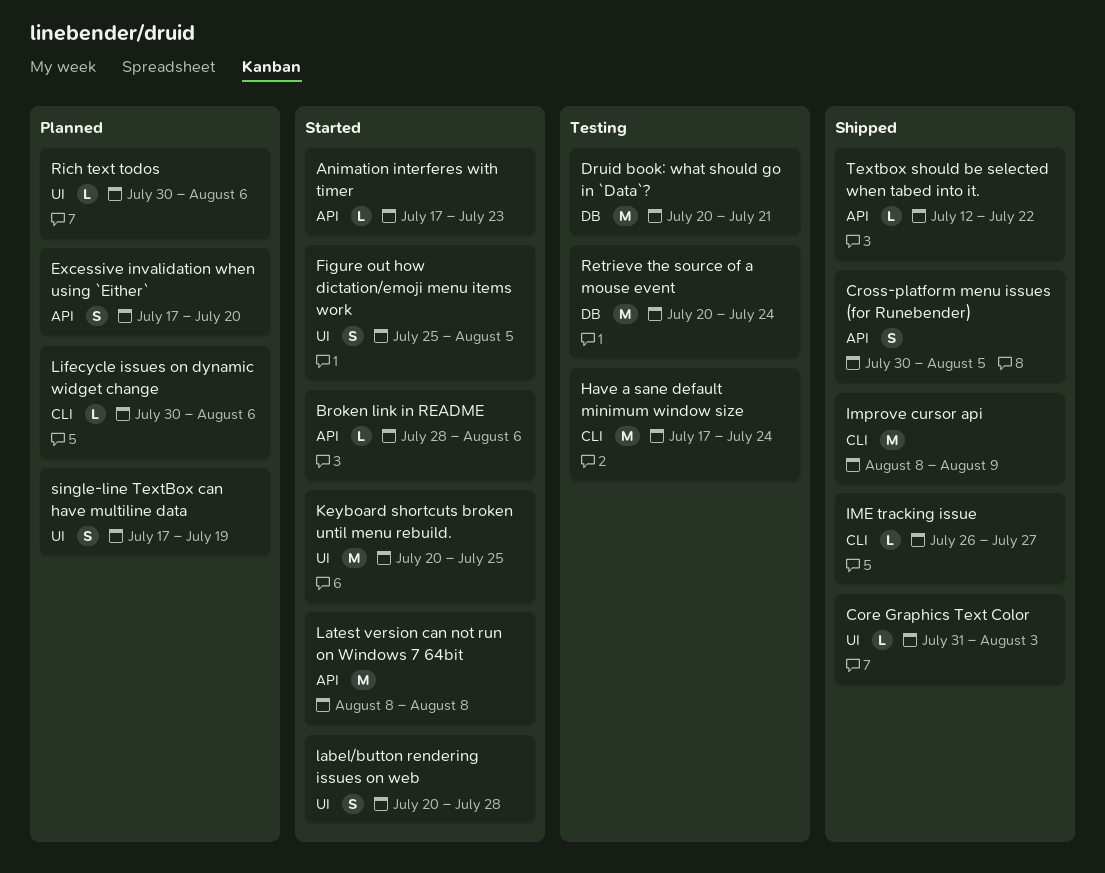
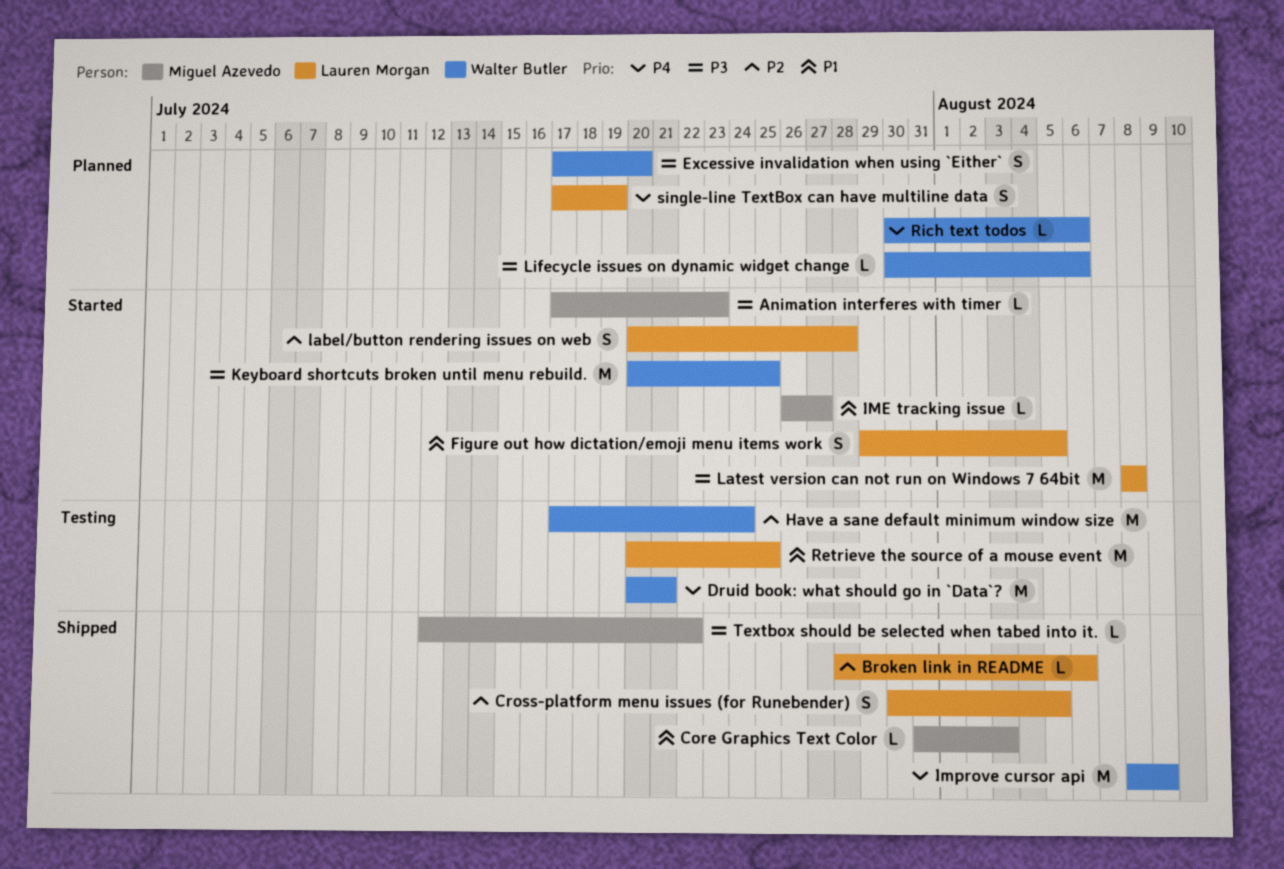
Broken link in README, status: Started -> Shipped
Figure out how dictation/emoji menu items work, start: Jul 25 -> Jul 29
IME tracking issue, status: Shipped -> Started
Retrieve the source of a mouse event, due: Jul 24 -> Jul 25

